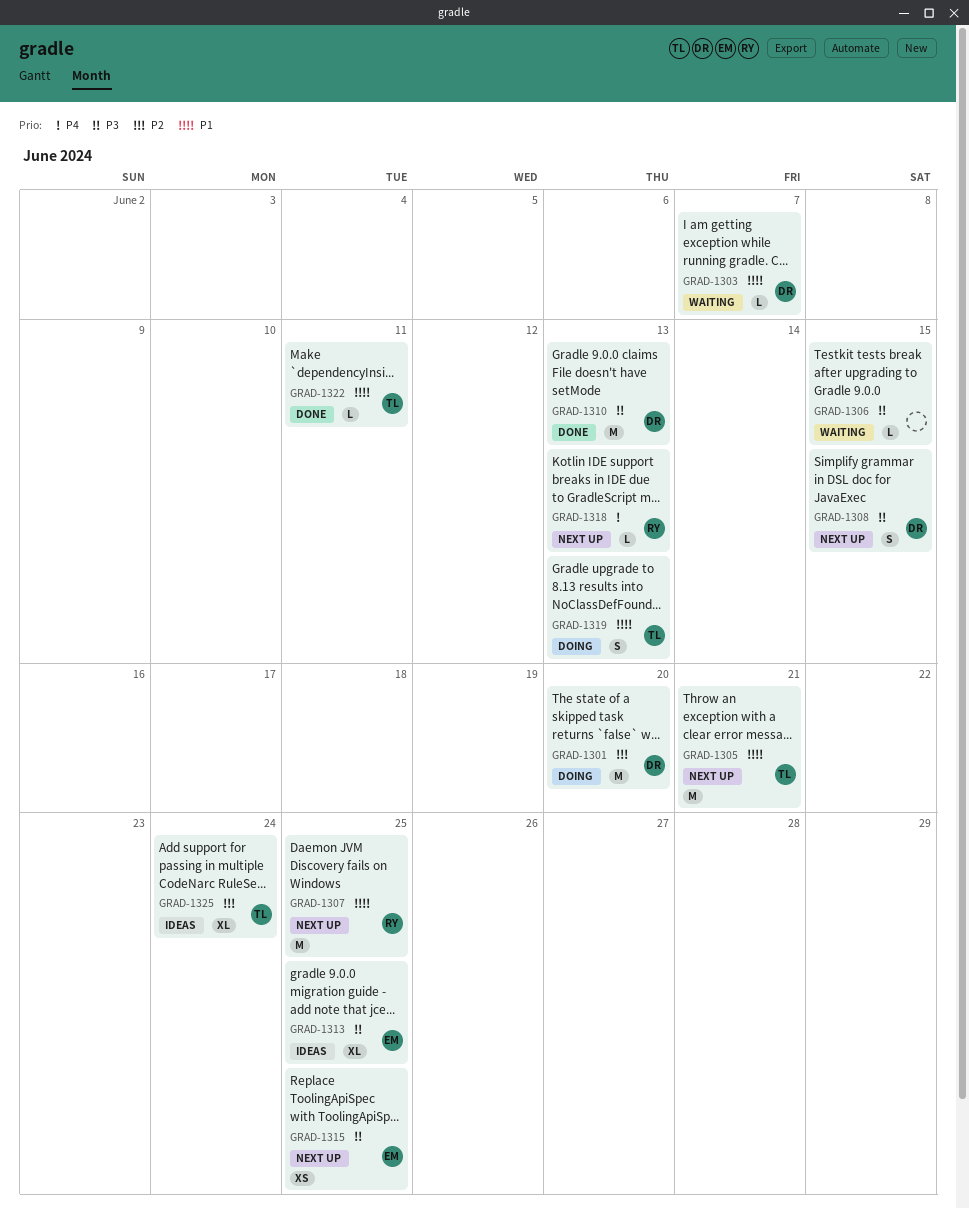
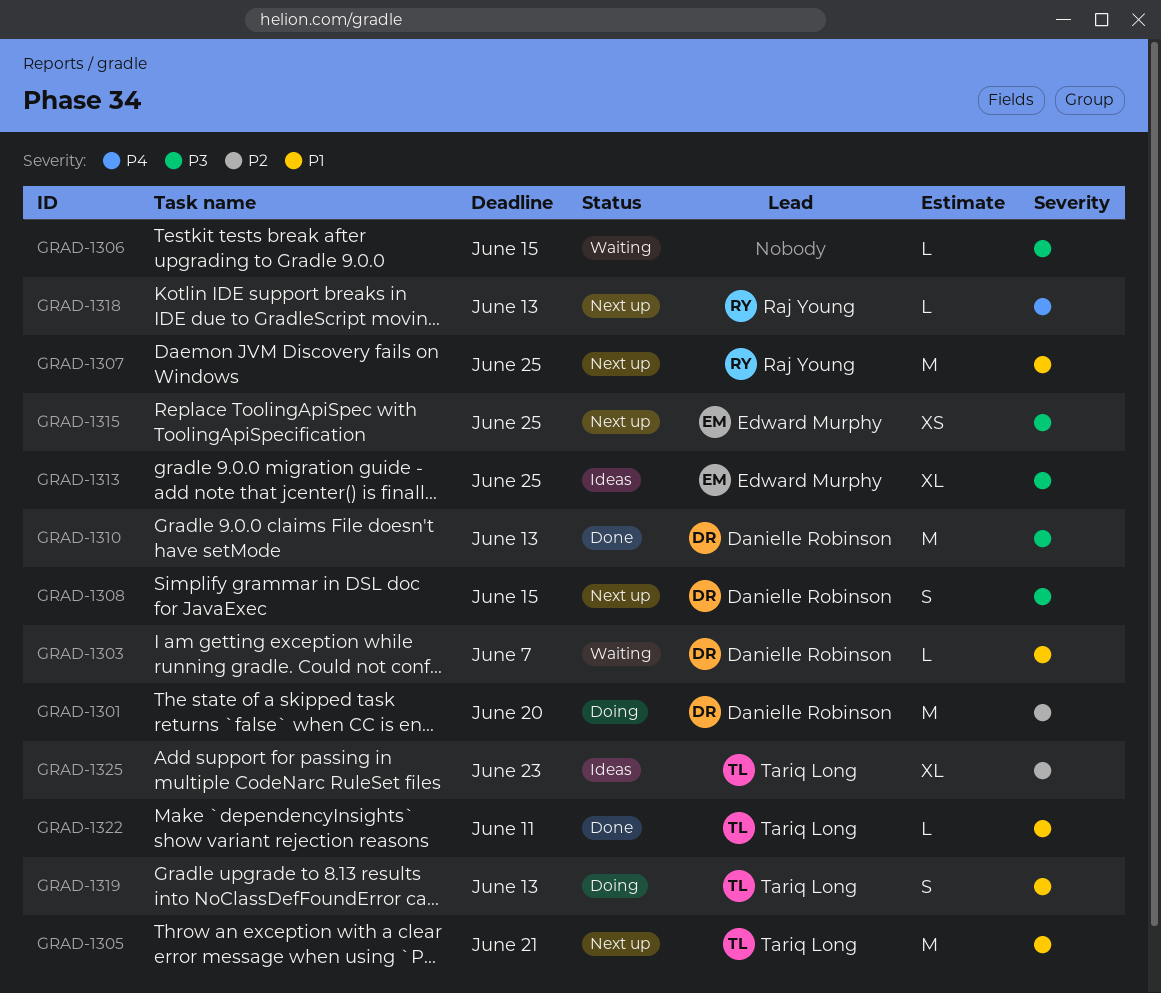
GRAD-1325, due: Jun 24 -> Jun 23

